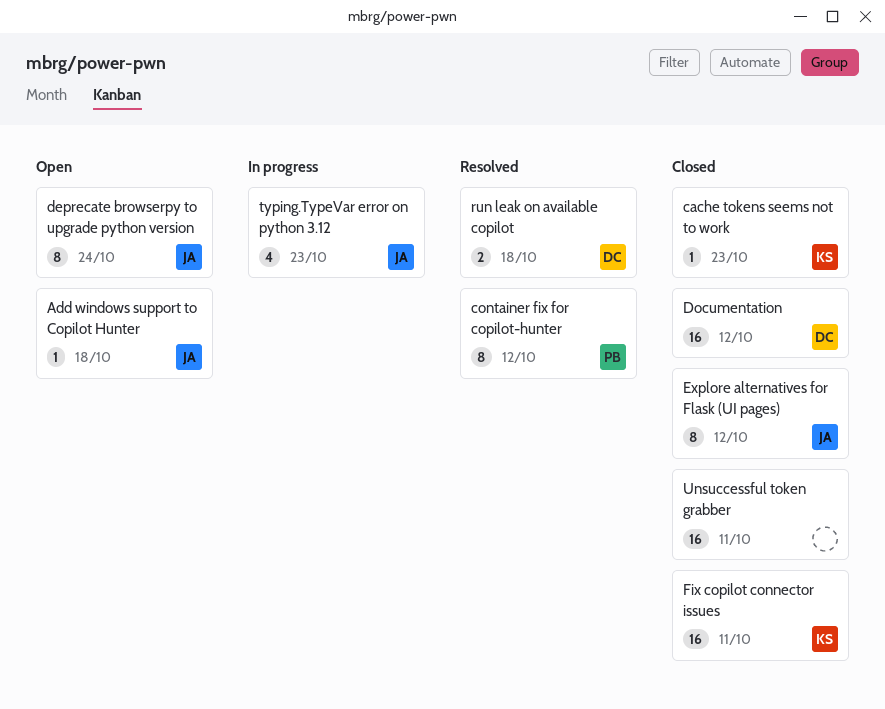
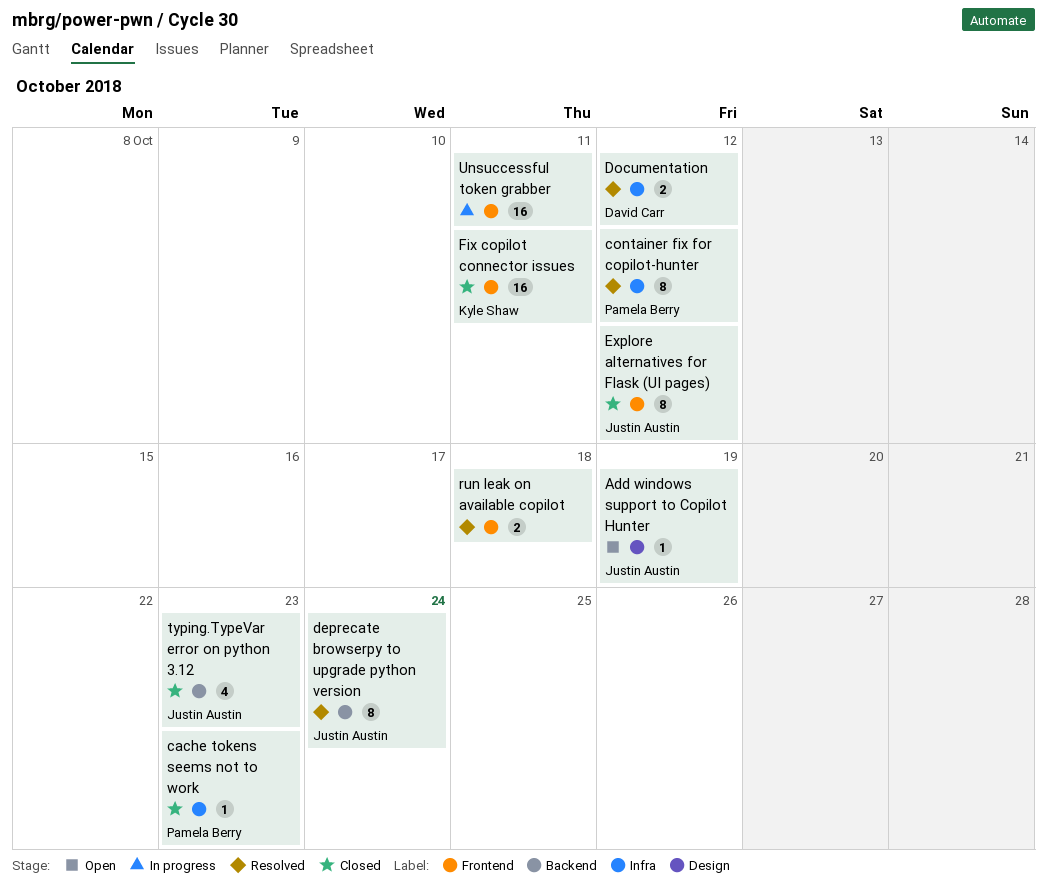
Add windows support to Copilot Hunter, due: Oct 18 -> Oct 19
cache tokens seems not to work, owner: Kyle Shaw -> Pamela Berry
deprecate browserpy to upgrade python version, status: Open -> Resolved
Documentation, status: Closed -> Resolved
Documentation, estimate: 16 -> 2
run leak on available copilot, owner: David Carr -> none
typing.TypeVar error on python 3.12, status: In progress -> Closed
Unsuccessful token grabber, status: Closed -> In progress

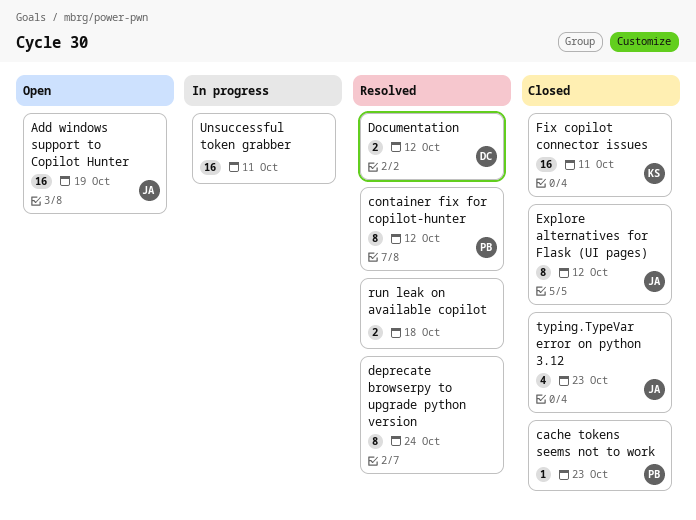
Add windows support to Copilot Hunter, estimate: 1 -> 16
deprecate browserpy to upgrade python version, owner: Justin Austin -> none

